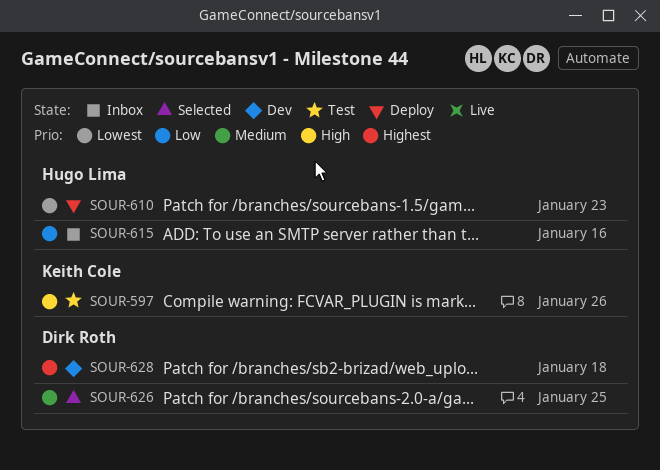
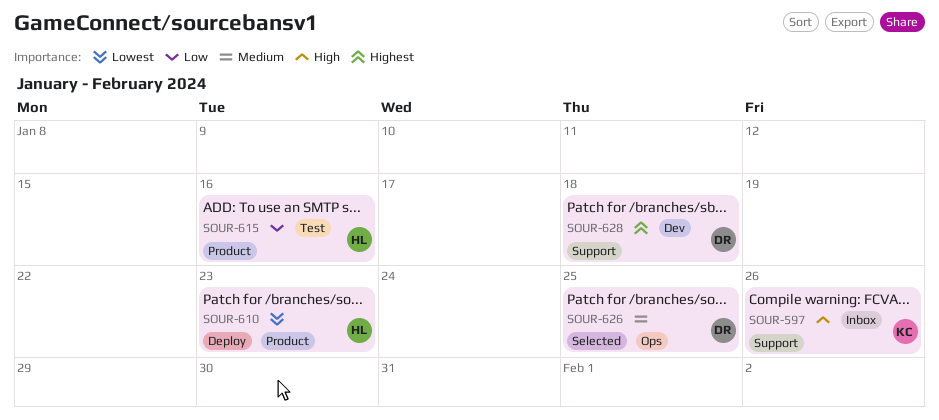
SOUR-597, status: Test -> Inbox
SOUR-615, status: Inbox -> Test

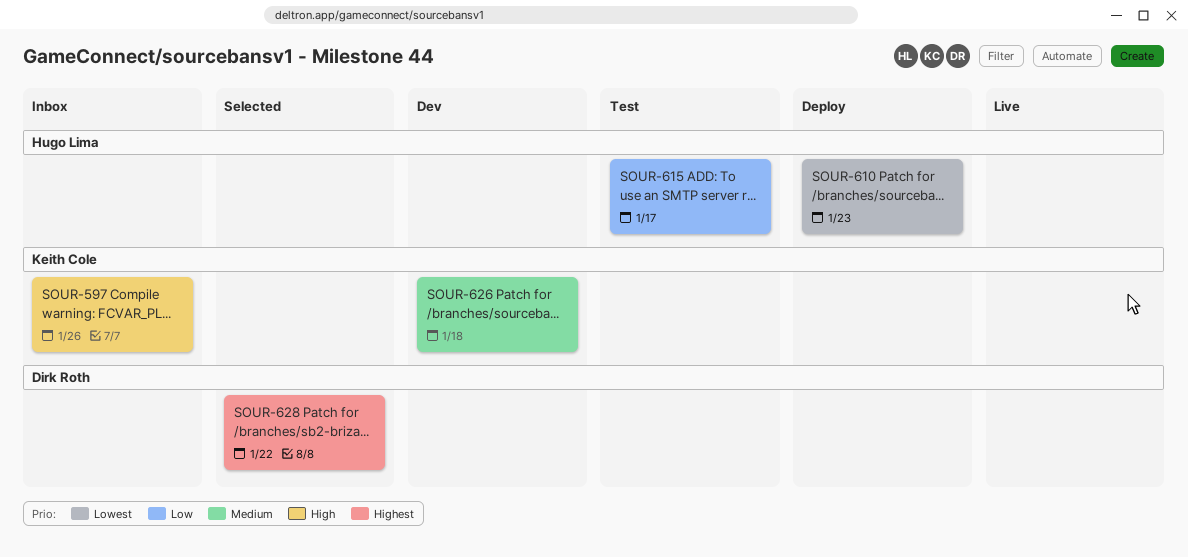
SOUR-615, due: Jan 16 -> Jan 17
SOUR-626, status: Selected -> Dev
SOUR-626, owner: Dirk Roth -> Keith Cole
SOUR-626, due: Jan 25 -> Jan 18
SOUR-628, status: Dev -> Selected
SOUR-628, due: Jan 18 -> Jan 22

